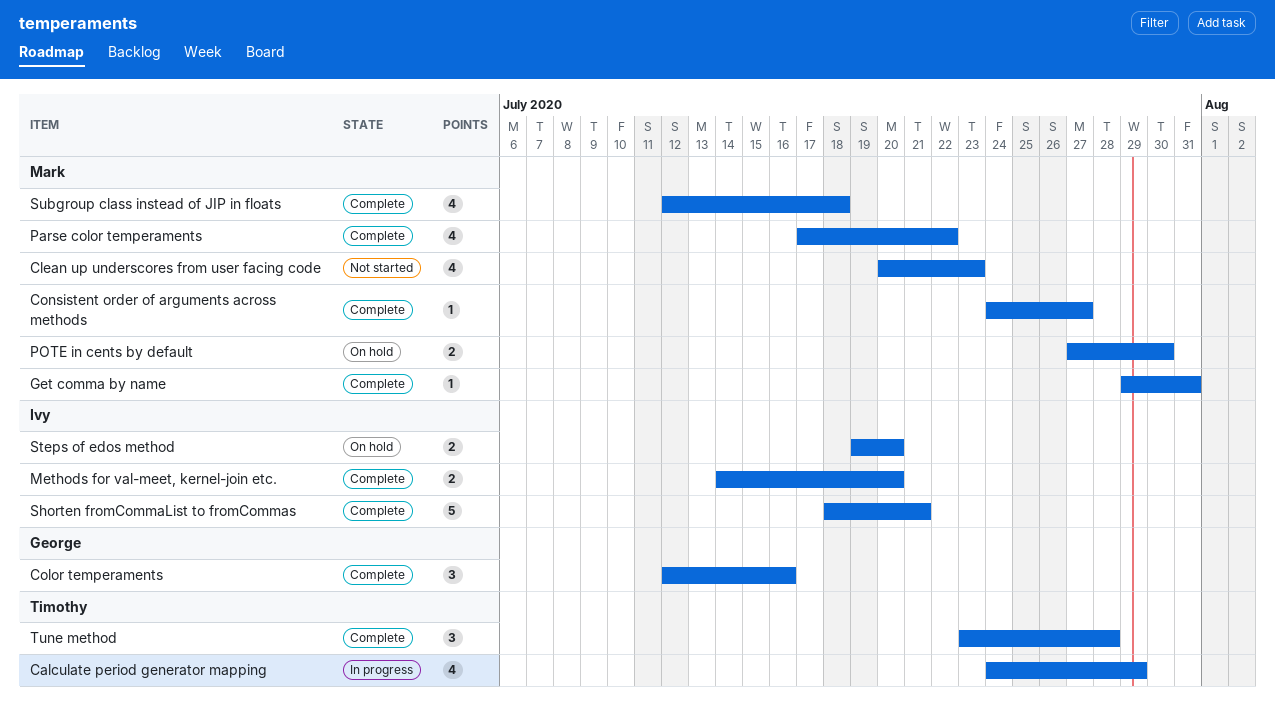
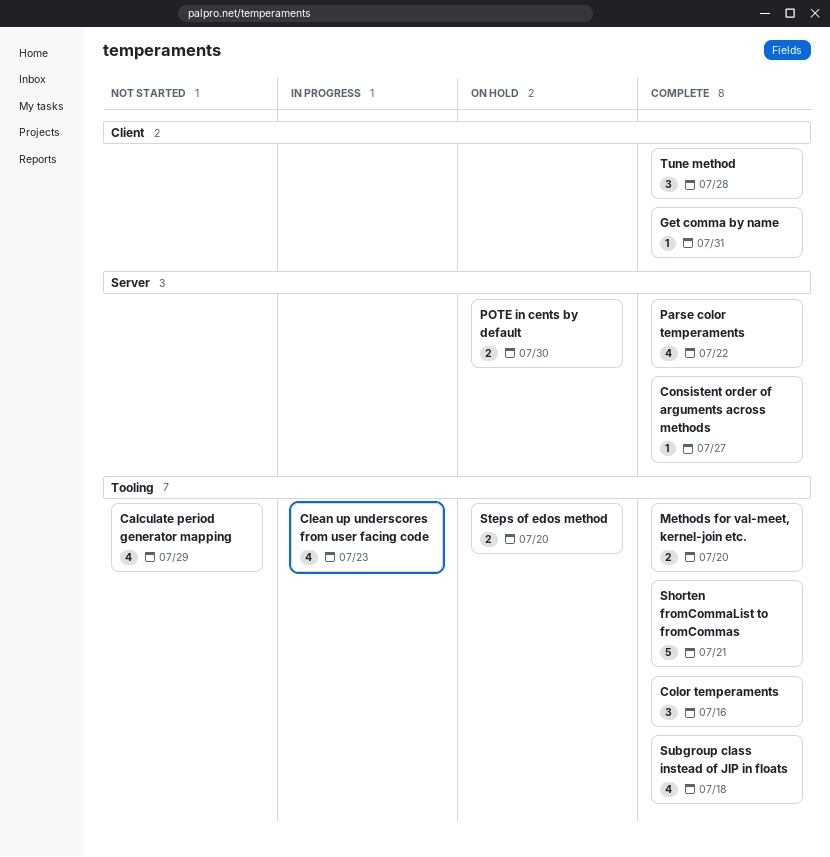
Calculate period generator mapping, status: In progress -> Not started
Clean up underscores from user facing code, status: Not started -> In progress

